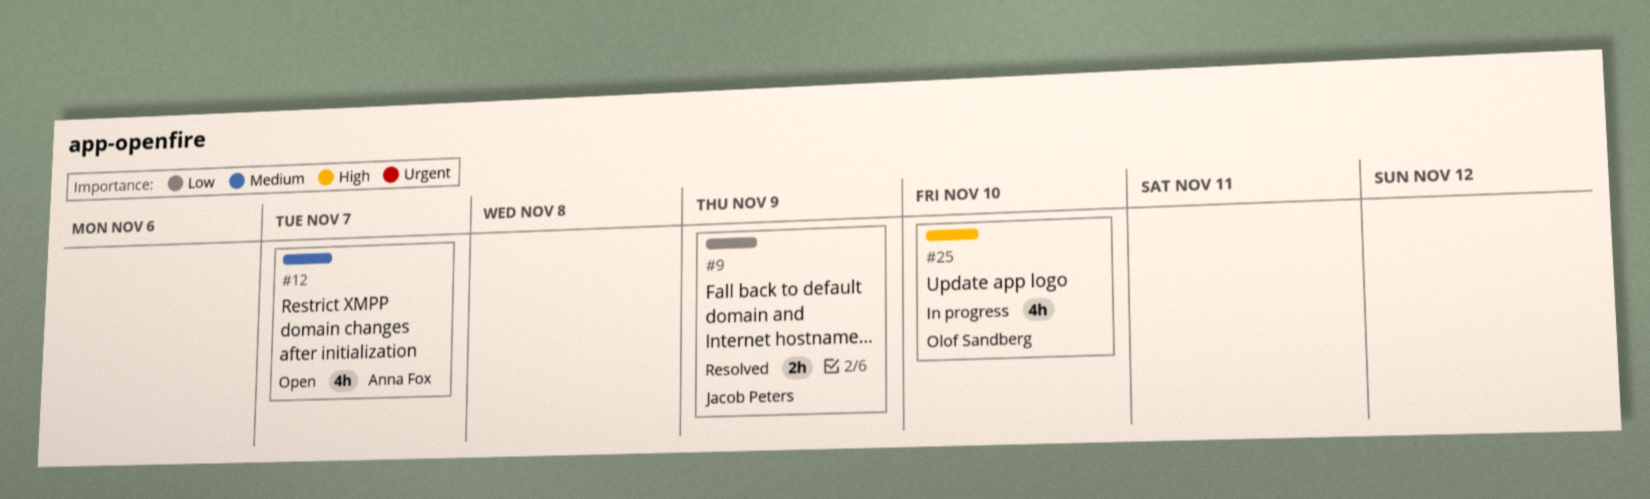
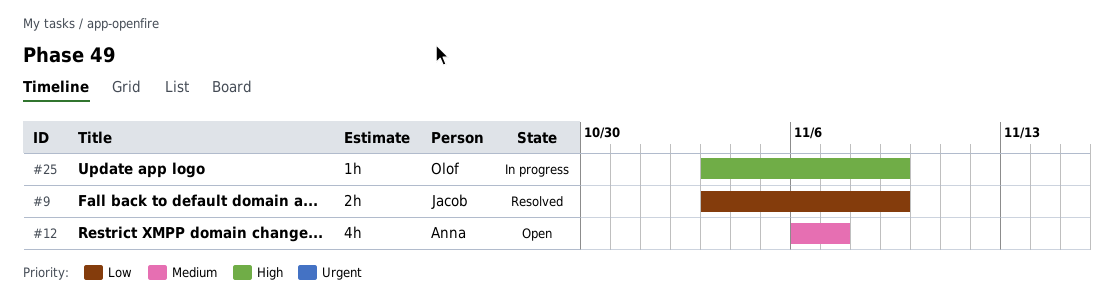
#25, estimate: 4h -> 1h
#25, due: Nov 10 -> Nov 9

